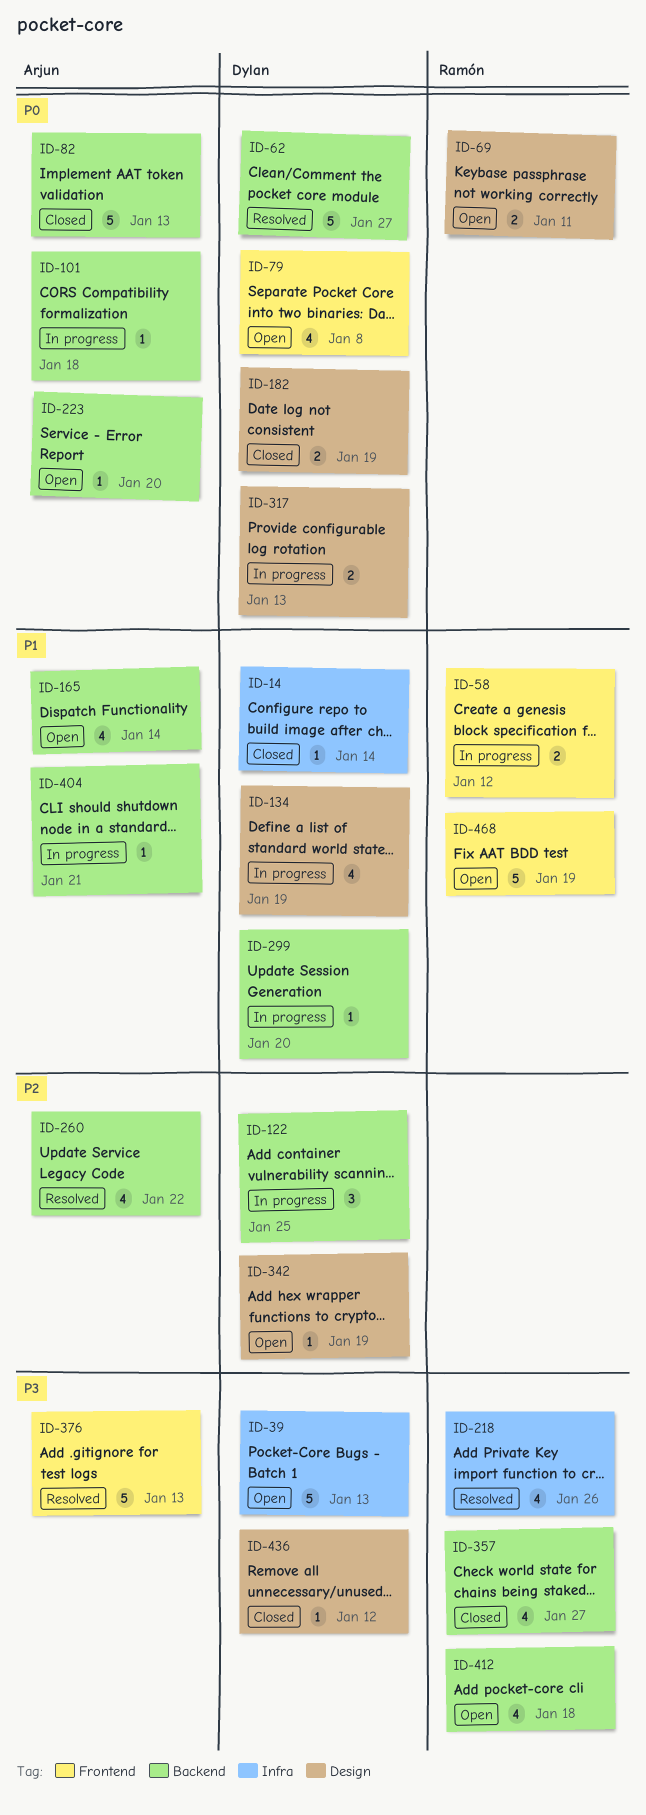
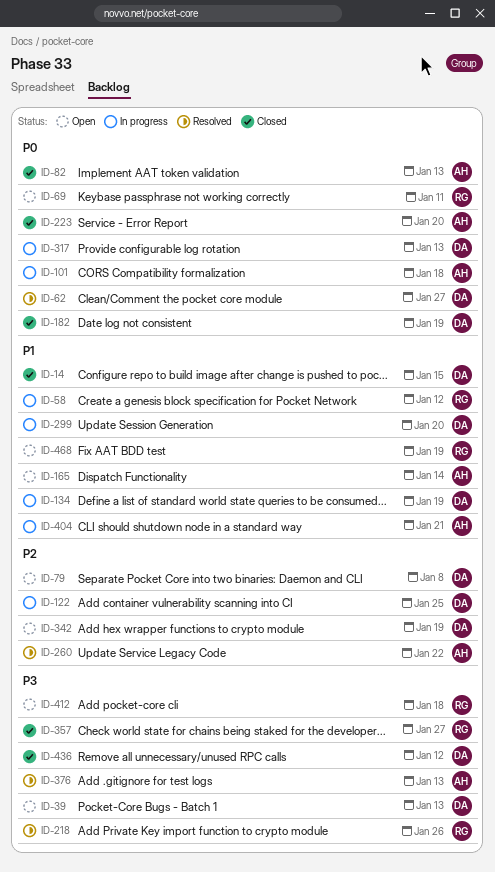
ID-14, due: Jan 14 -> Jan 15
ID-79, priority: P0 -> P2
ID-223, status: Open -> Closed

